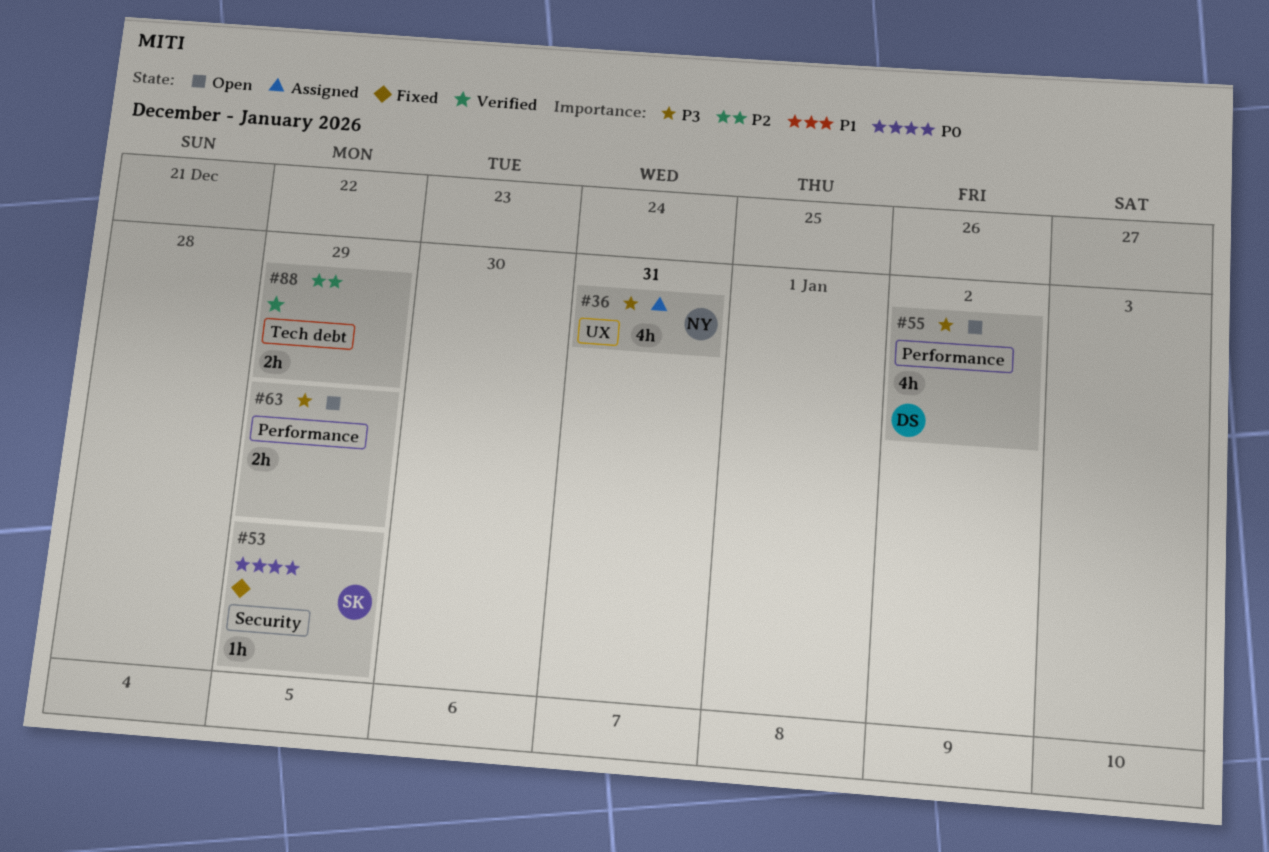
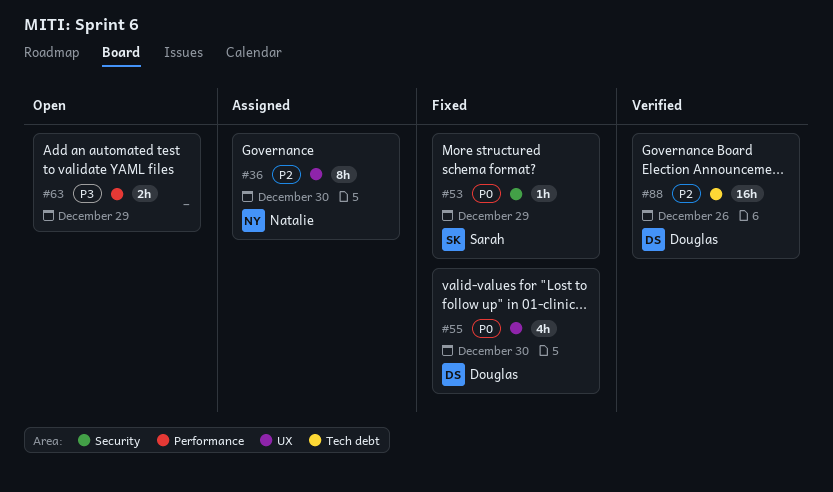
#36, priority: P3 -> P2
#36, estimate: 4h -> 8h
#36, due: Dec 31 -> Dec 30
#55, status: Open -> Fixed
#55, priority: P3 -> P0
#55, label: Performance -> UX
#55, due: Jan 2 -> Dec 30
#88, owner: none -> Douglas
#88, estimate: 2h -> 16h
#88, due: Dec 29 -> Dec 26

